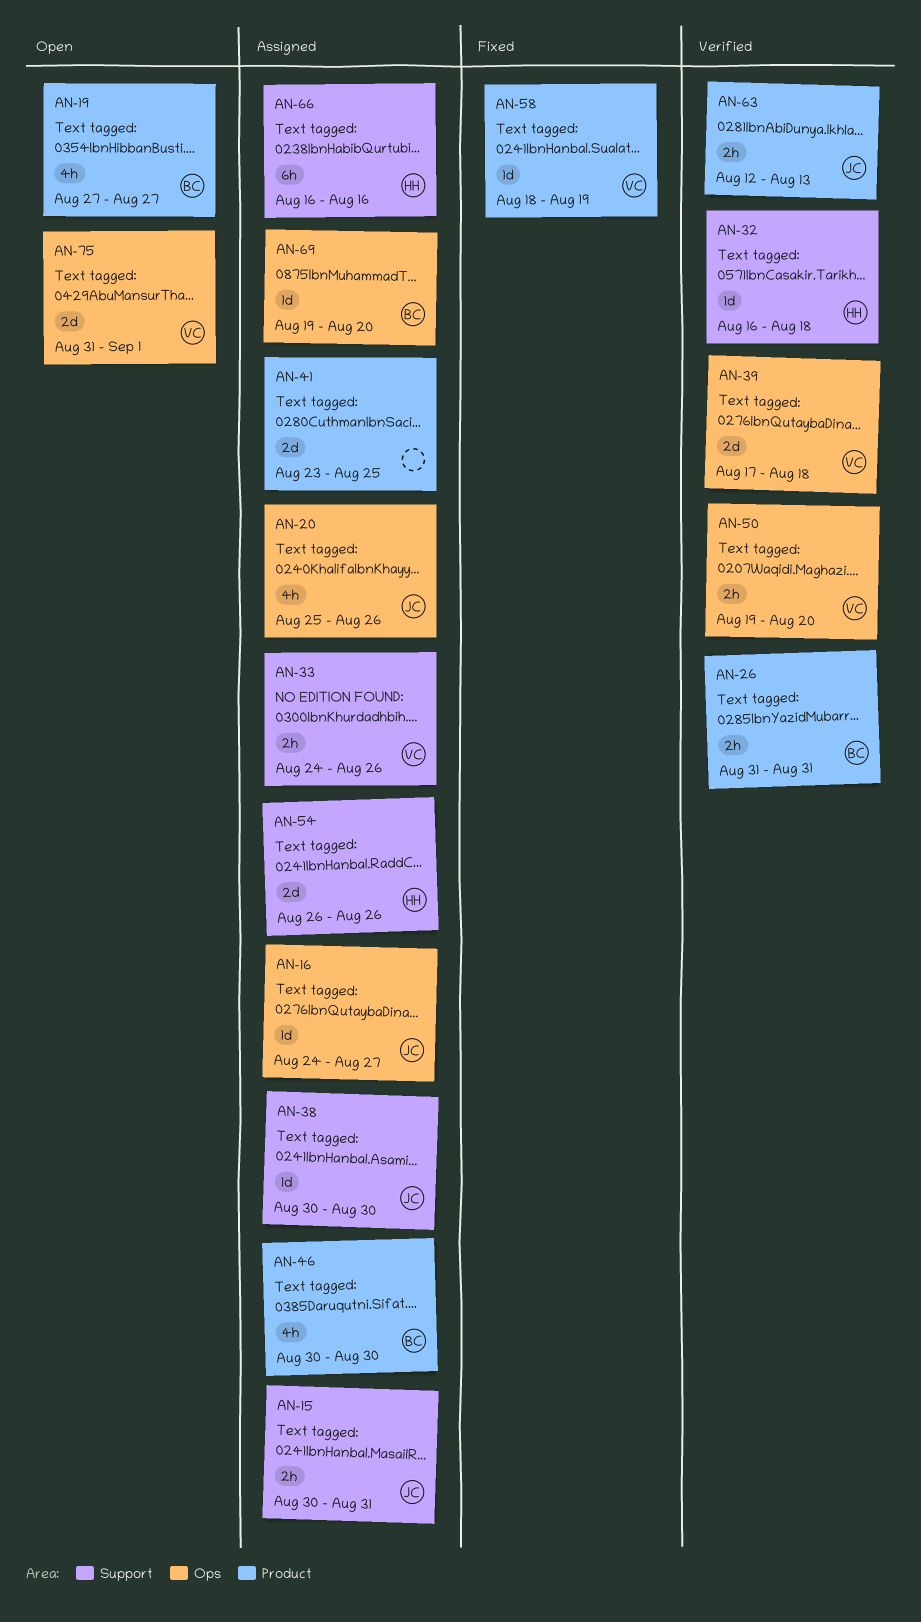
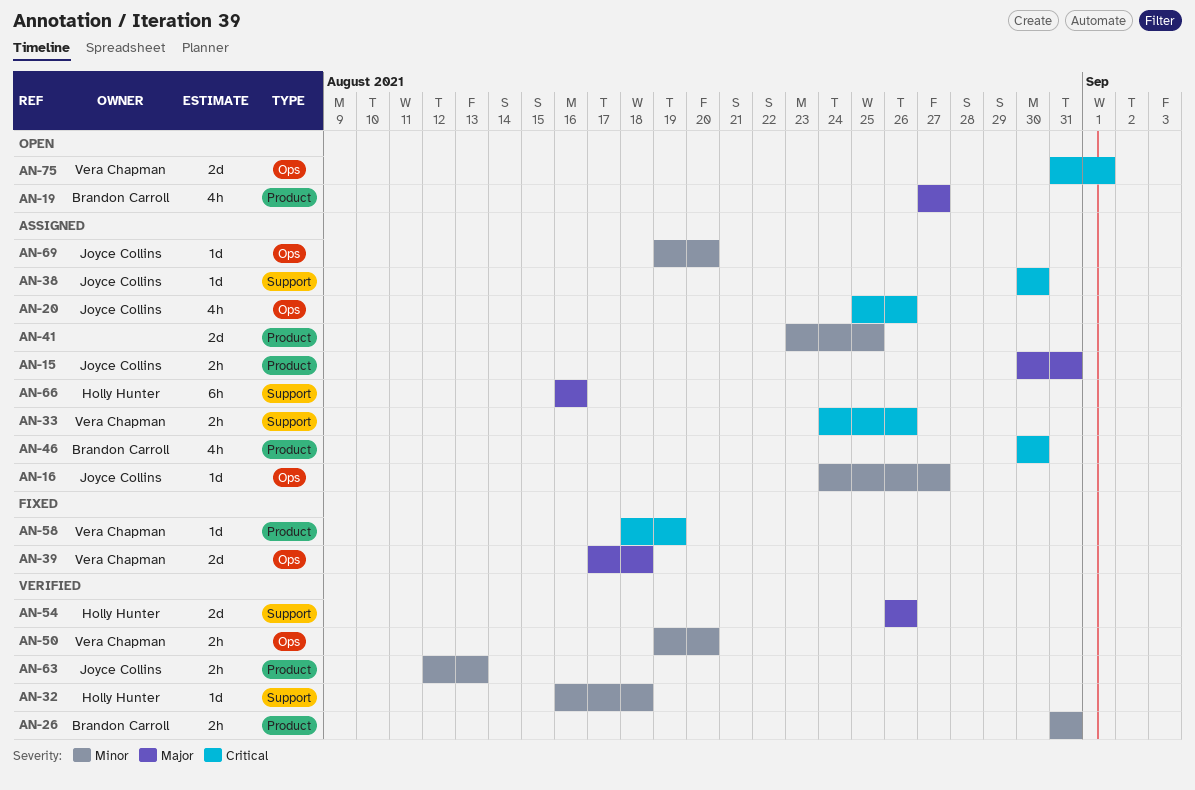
AN-15, label: Support -> Product
AN-39, status: Verified -> Fixed
AN-54, status: Assigned -> Verified
AN-69, owner: Brandon Carroll -> Joyce Collins

